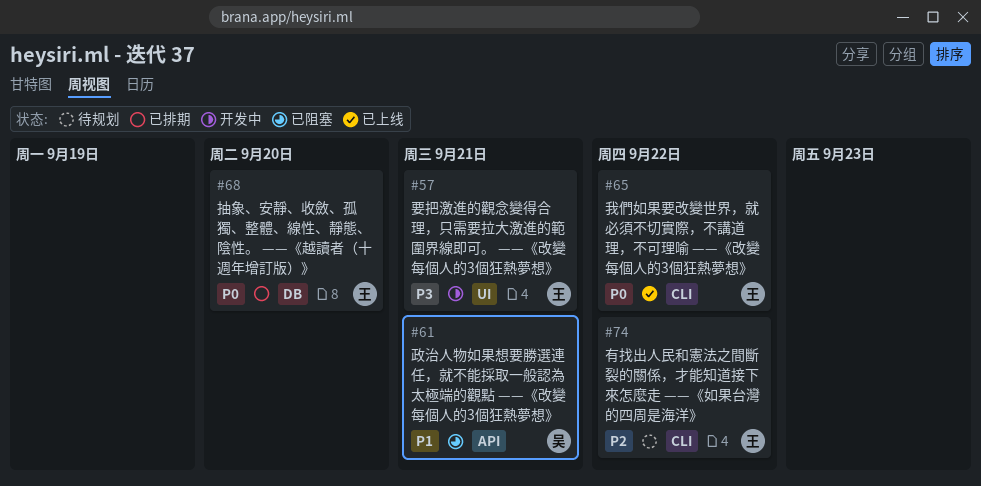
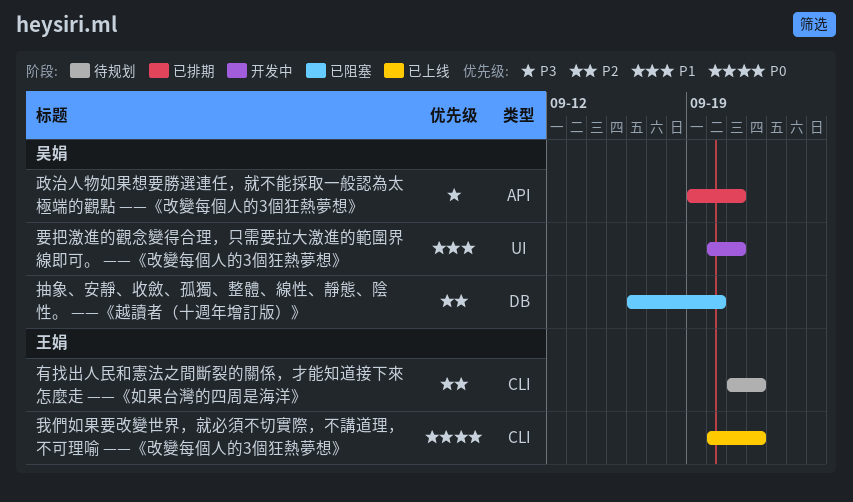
抽象、安靜、收斂、孤獨、整體、線性、靜態、陰性。 ——《越讀者（十週年增訂版）》, status: 已排期 -> 已阻塞
抽象、安靜、收斂、孤獨、整體、線性、靜態、陰性。 ——《越讀者（十週年增訂版）》, owner: 王娟 -> 吴娟
抽象、安靜、收斂、孤獨、整體、線性、靜態、陰性。 ——《越讀者（十週年增訂版）》, priority: P0 -> P2
政治人物如果想要勝選連任，就不能採取一般認為太極端的觀點 ——《改變每個人的3個狂熱夢想》, status: 已阻塞 -> 已排期
政治人物如果想要勝選連任，就不能採取一般認為太極端的觀點 ——《改變每個人的3個狂熱夢想》, priority: P1 -> P3
要把激進的觀念變得合理，只需要拉大激進的範圍界線即可。 ——《改變每個人的3個狂熱夢想》, owner: 王娟 -> 吴娟
要把激進的觀念變得合理，只需要拉大激進的範圍界線即可。 ——《改變每個人的3個狂熱夢想》, priority: P3 -> P1

